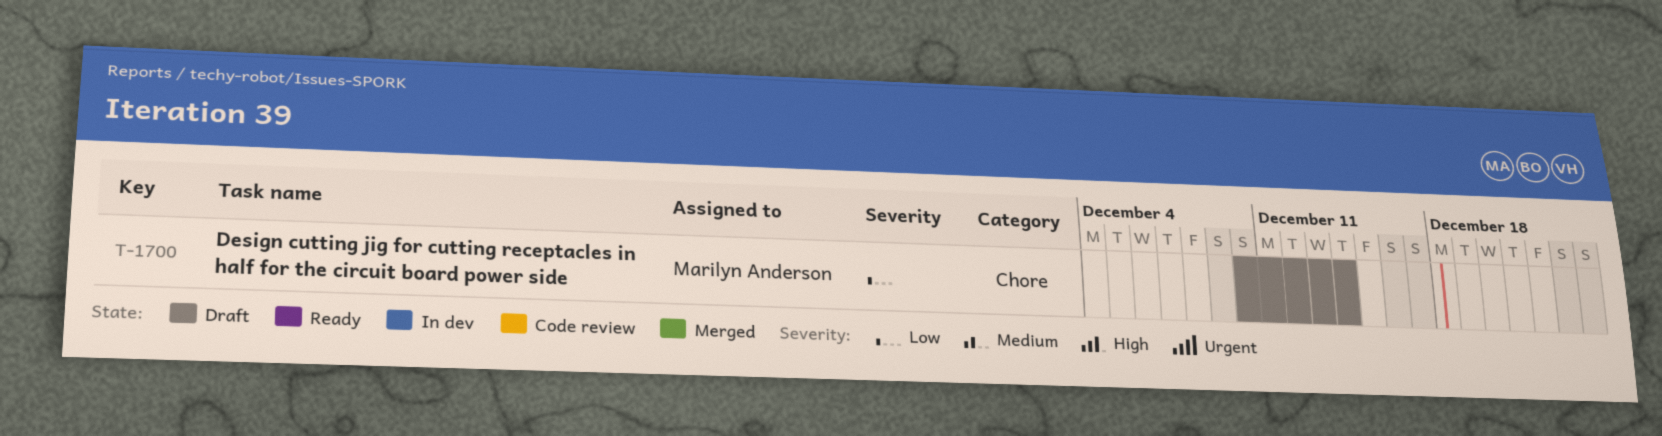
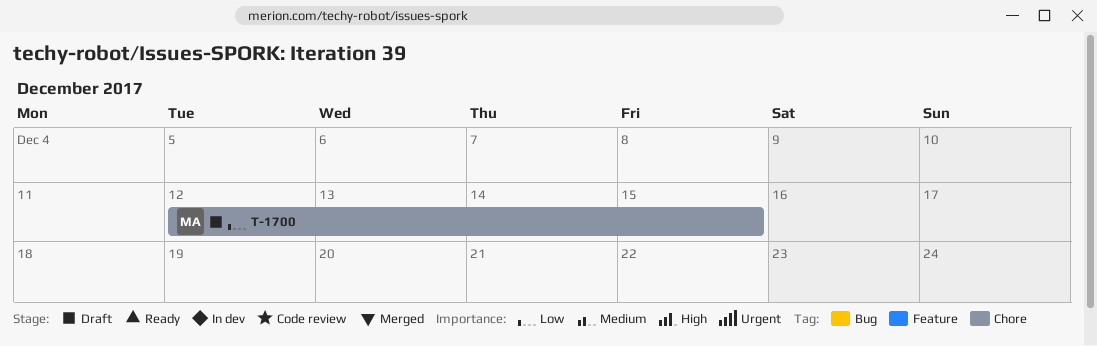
T-1700, start: Dec 10 -> Dec 12
T-1700, due: Dec 14 -> Dec 15

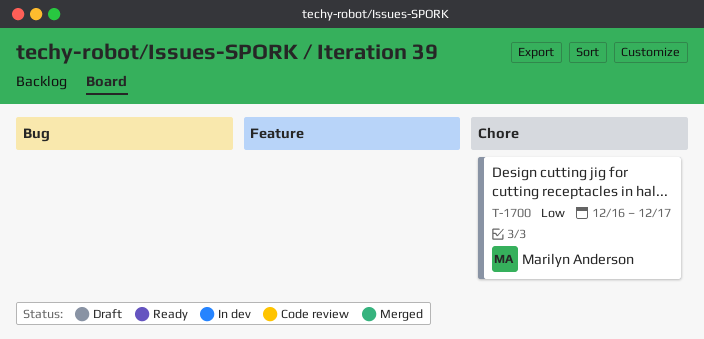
T-1700, start: Dec 12 -> Dec 16
T-1700, due: Dec 15 -> Dec 17

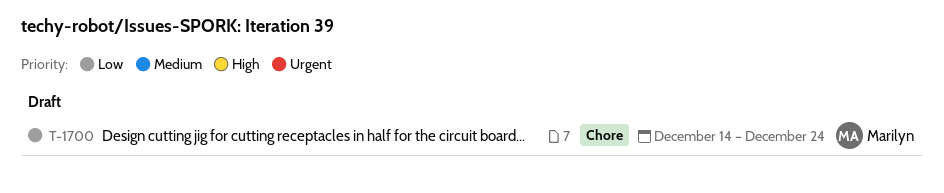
T-1700, start: Dec 16 -> Dec 14
T-1700, due: Dec 17 -> Dec 24

